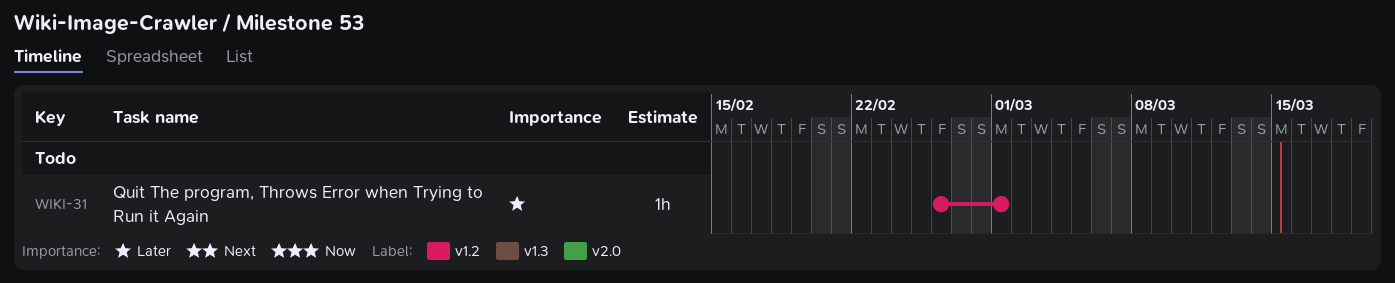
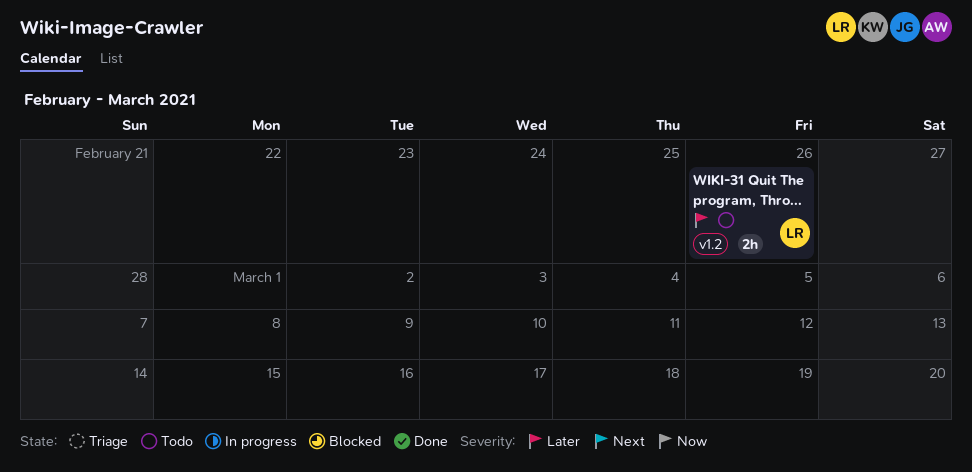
WIKI-31, estimate: 1h -> 2h
WIKI-31, due: Mar 1 -> Feb 26

